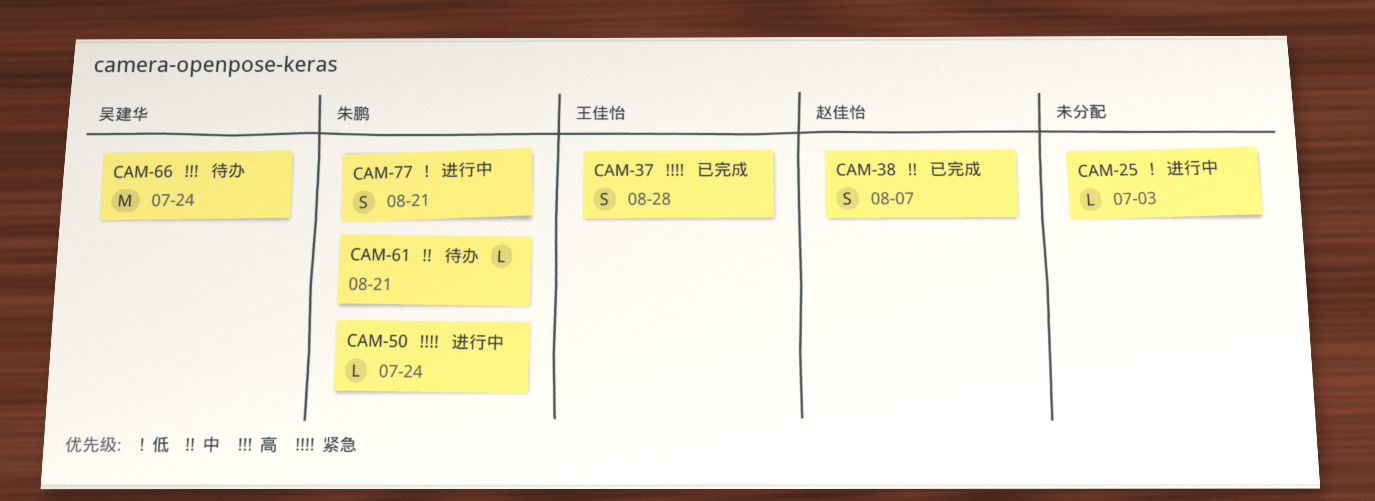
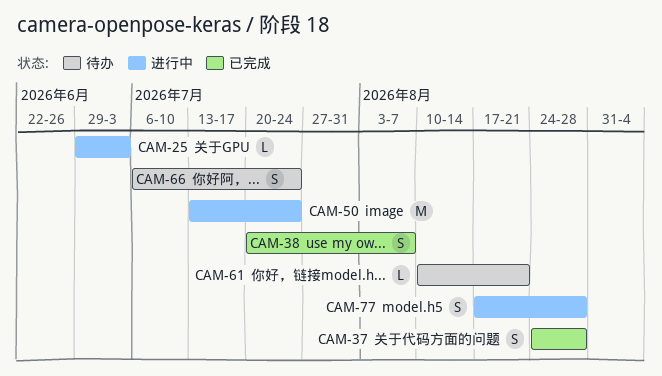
CAM-50, estimate: L -> M
CAM-66, estimate: M -> S
CAM-77, due: Aug 21 -> Aug 28

